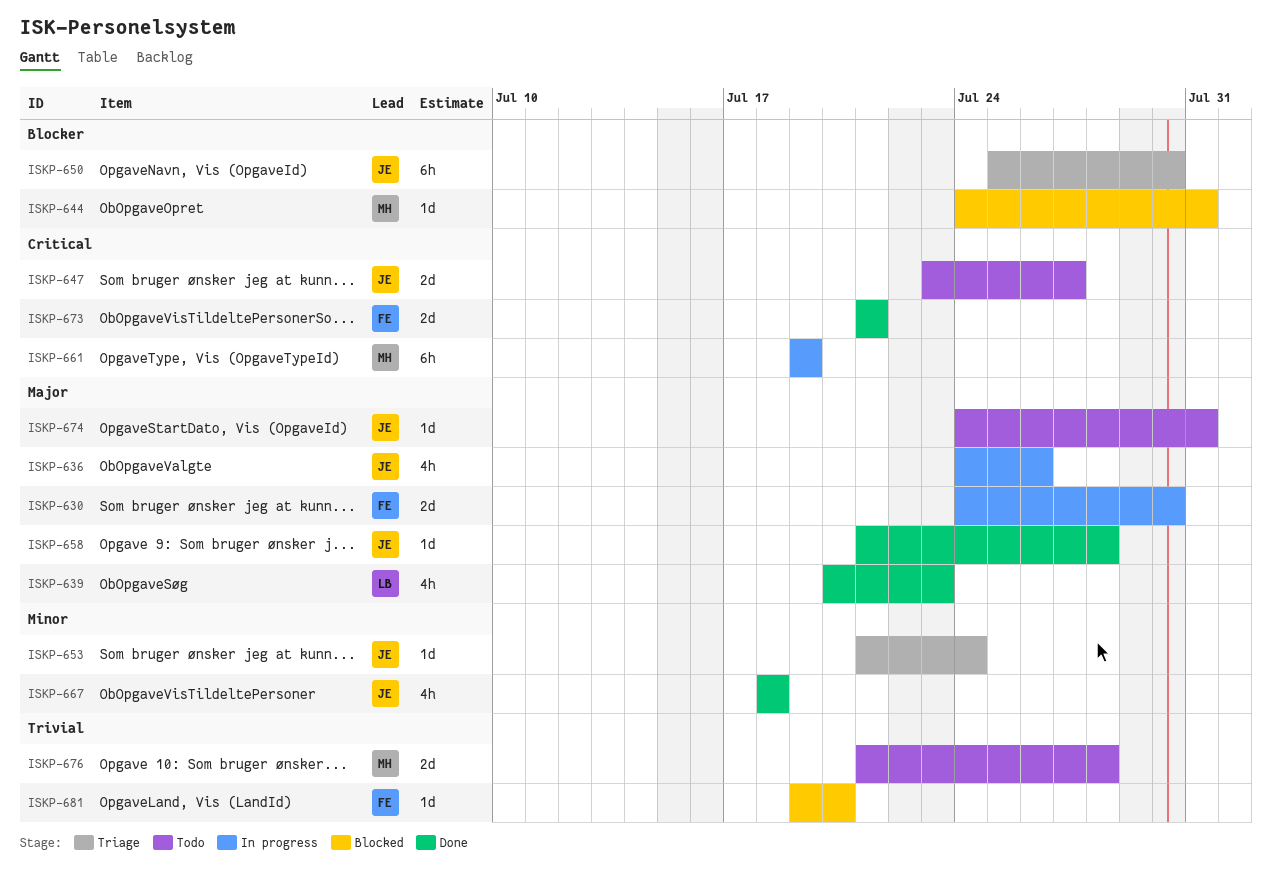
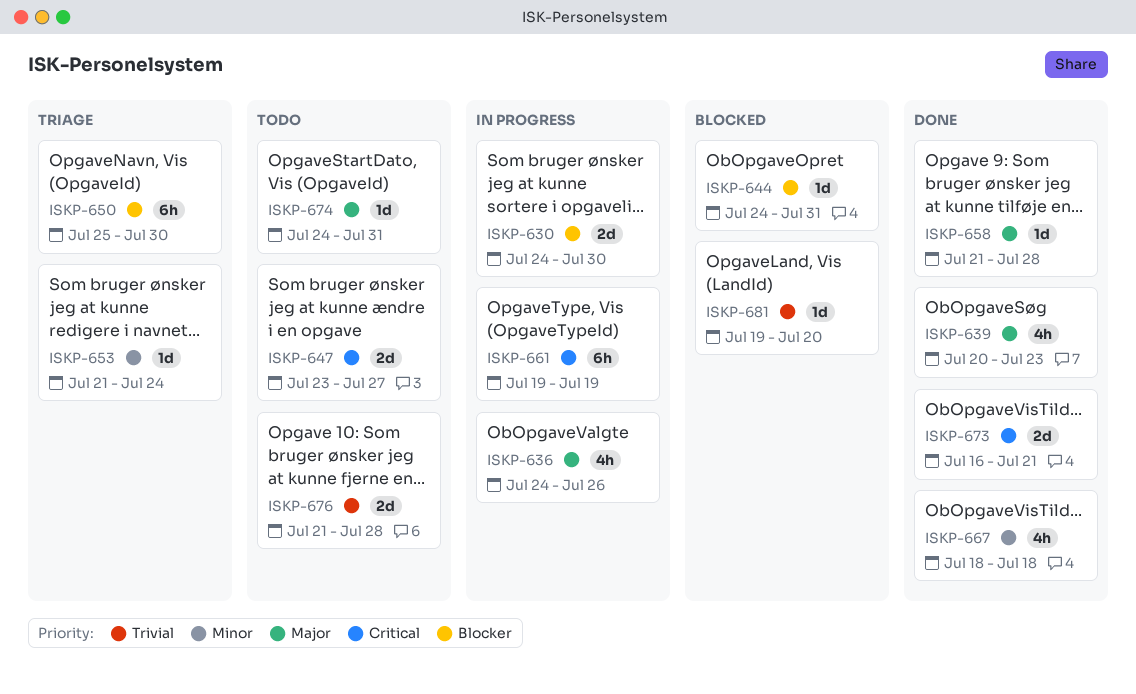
ISKP-630, priority: Major -> Blocker
ISKP-673, start: Jul 21 -> Jul 16

